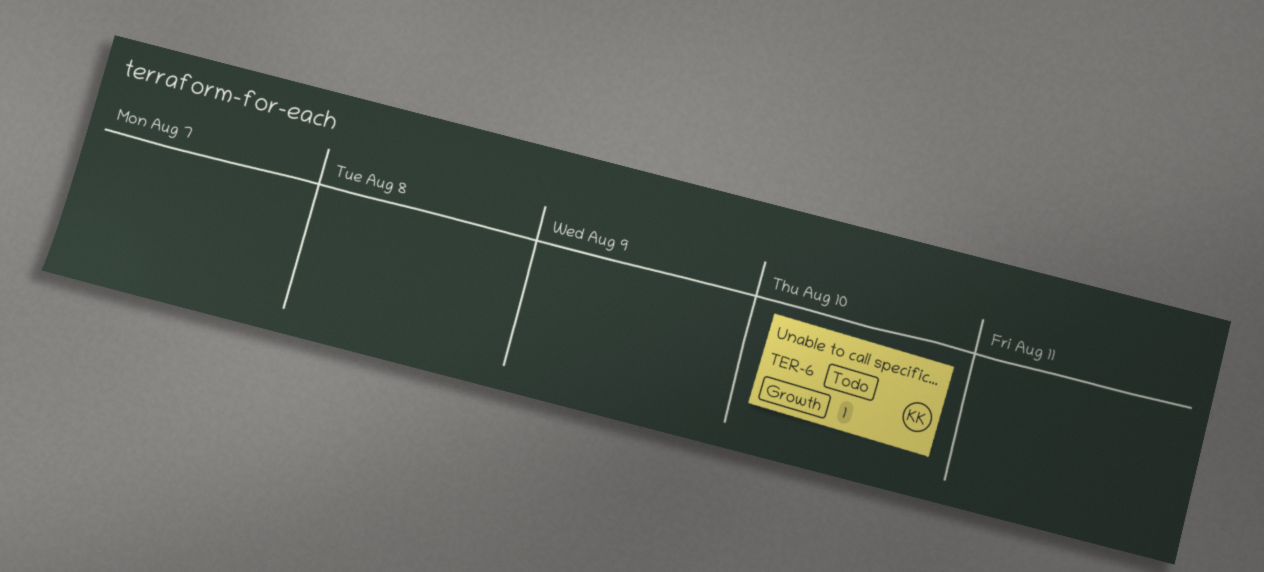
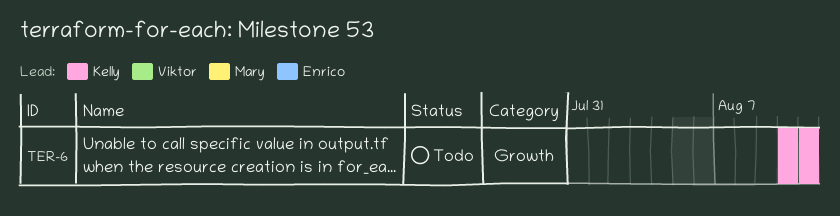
TER-6, due: Aug 10 -> Aug 11

